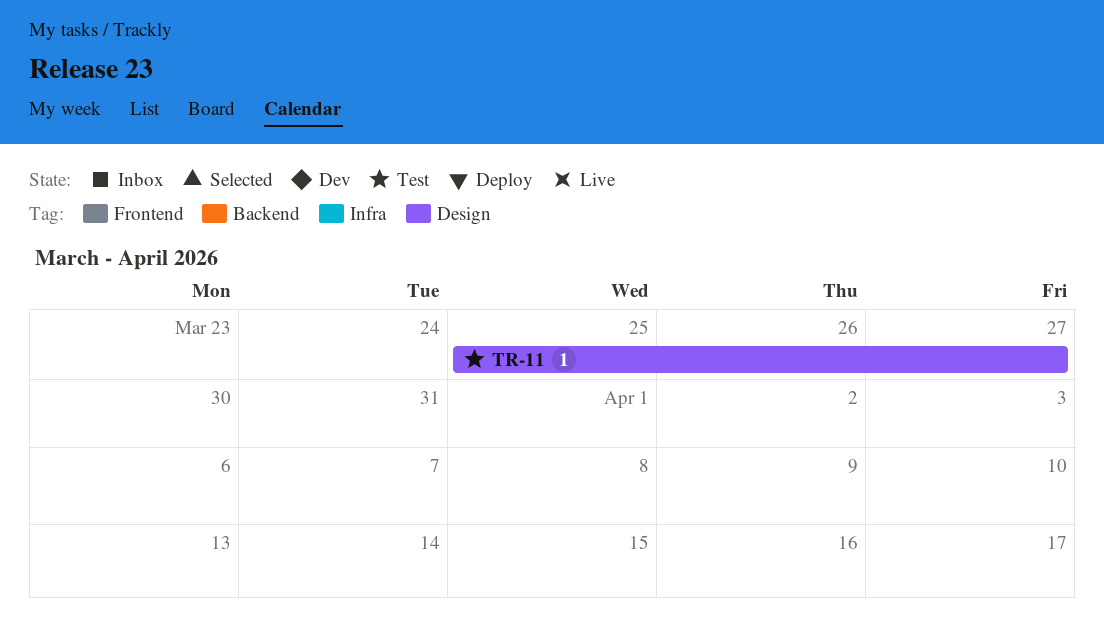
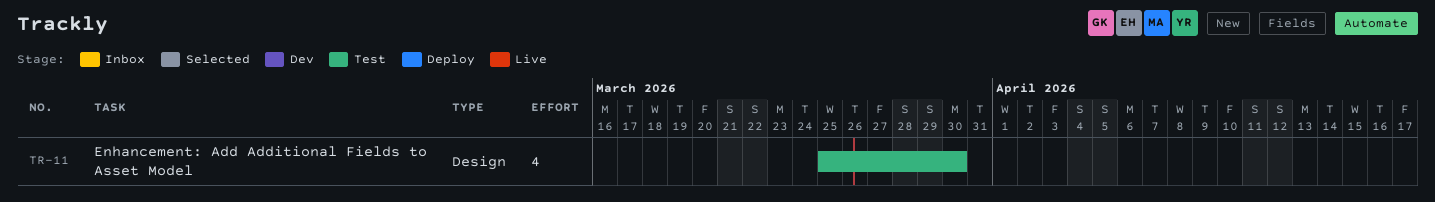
TR-11, estimate: 1 -> 4
TR-11, due: Mar 27 -> Mar 30

